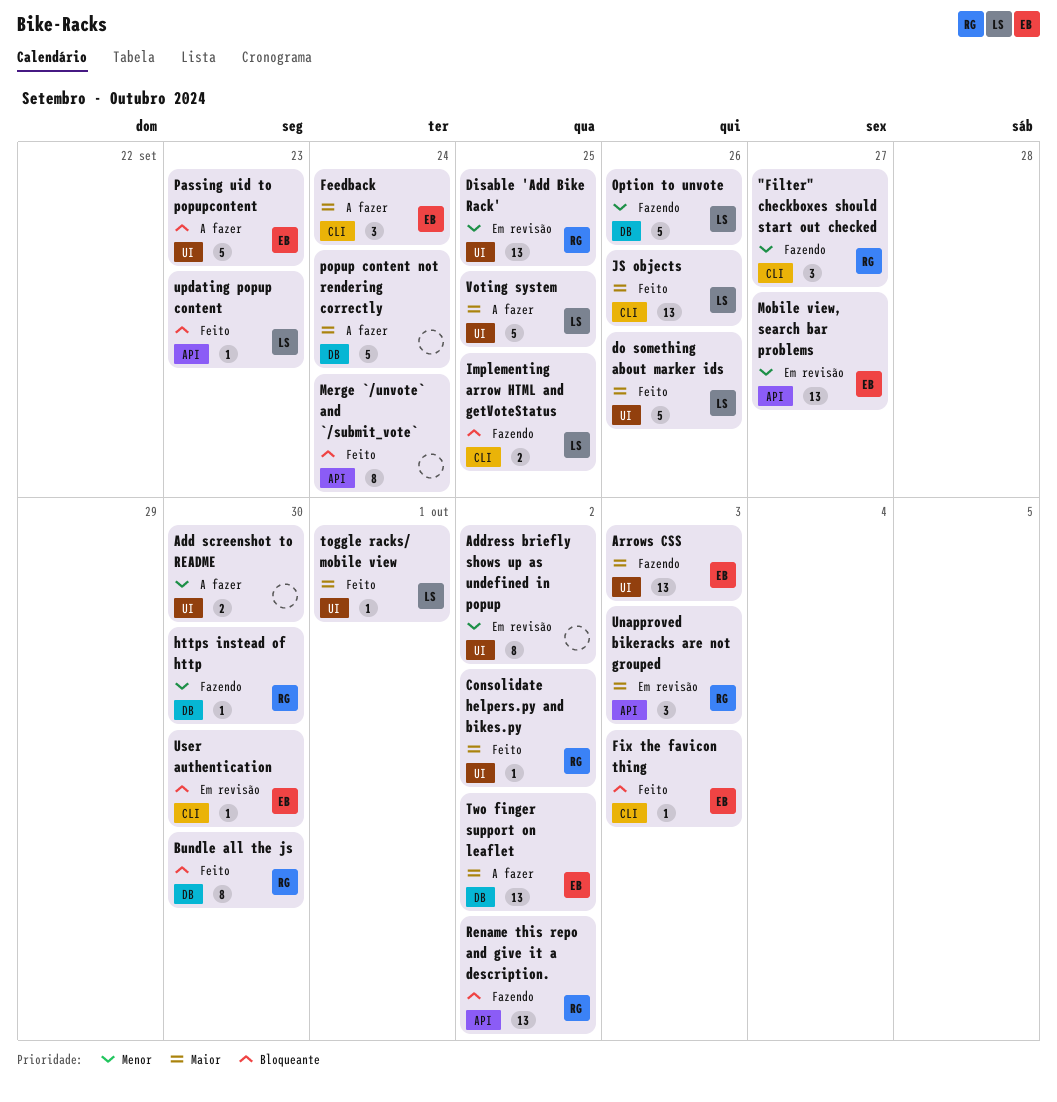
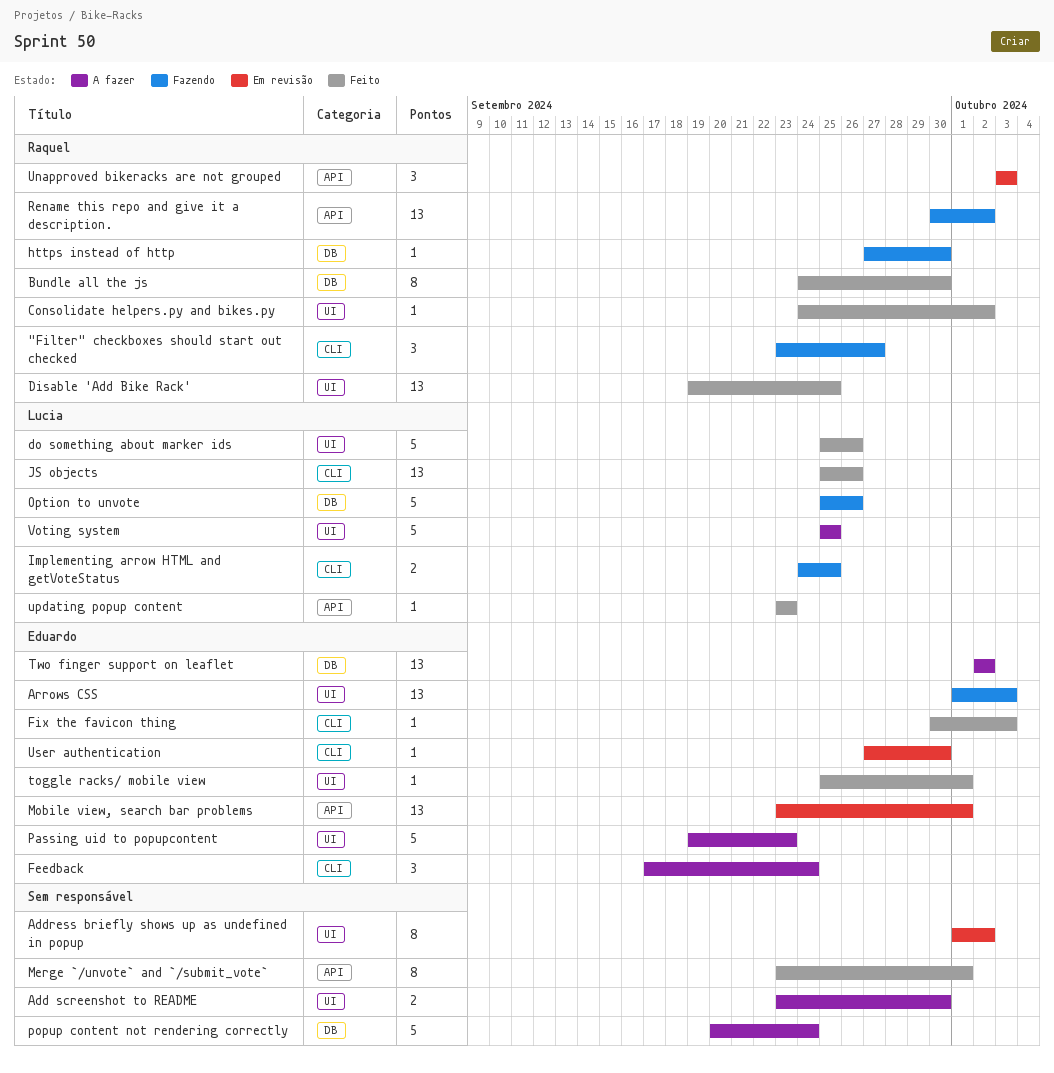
Disable 'Add Bike Rack', status: Em revisão -> Feito
Merge `/unvote` and `/submit_vote`, due: Sep 24 -> Oct 1
Mobile view, search bar problems, due: Sep 27 -> Oct 1
toggle racks/ mobile view, owner: Lucia -> Eduardo

